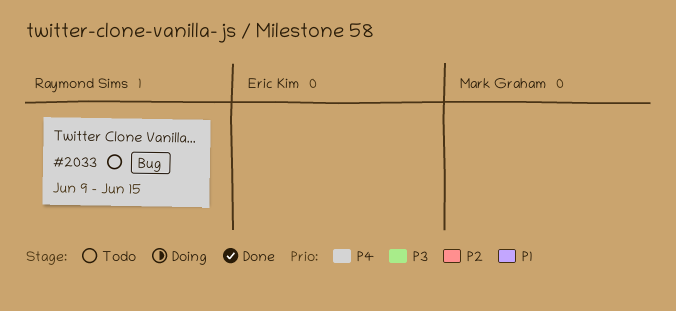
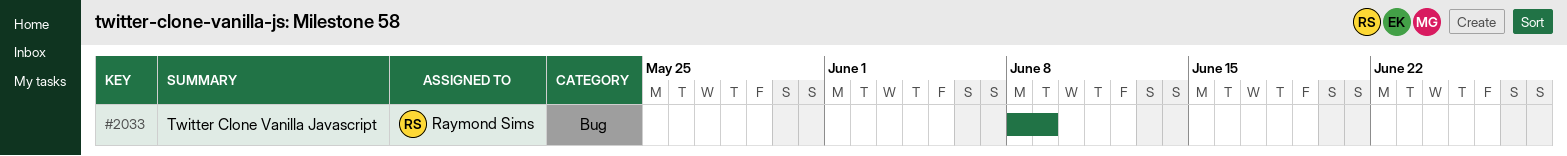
#2033, start: Jun 9 -> Jun 8
#2033, due: Jun 15 -> Jun 9

